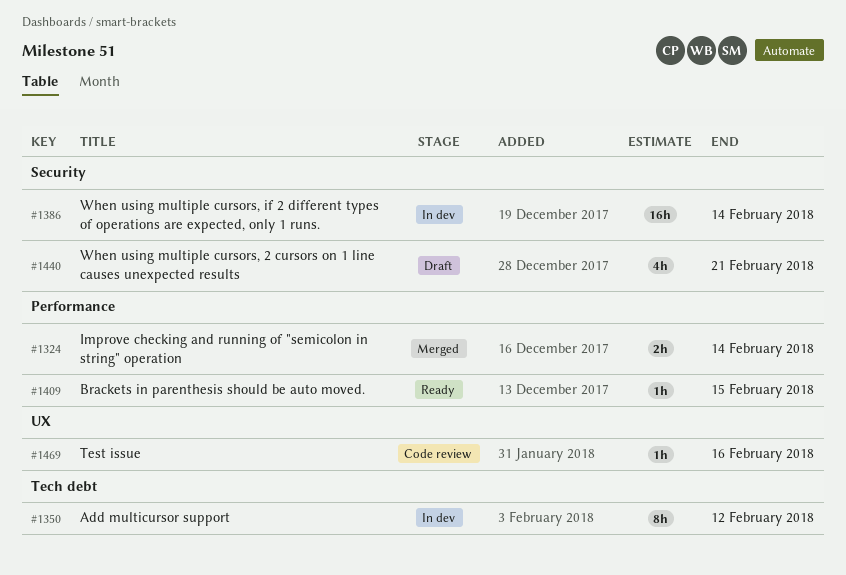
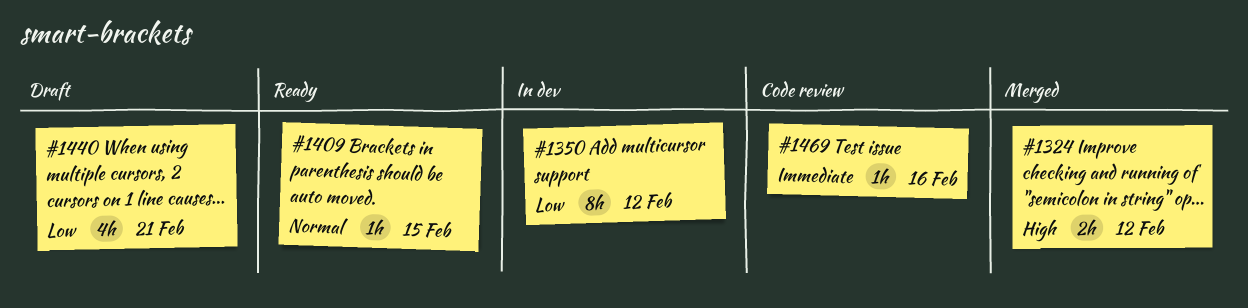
#1324, due: Feb 14 -> Feb 12
#1386: present -> none

